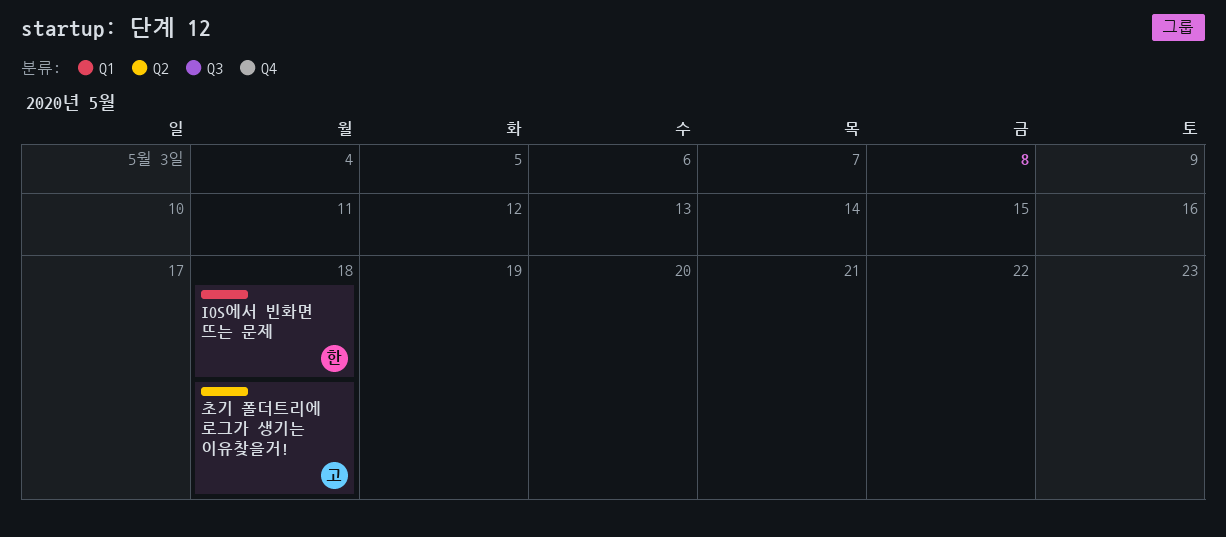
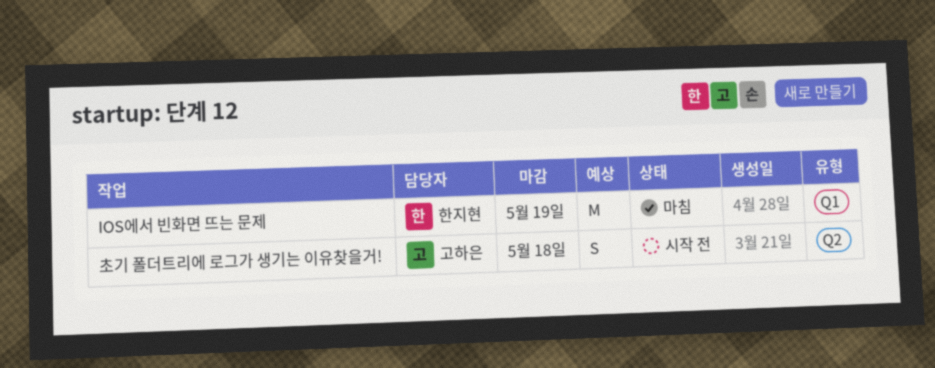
IOS에서 빈화면 뜨는 문제, due: May 18 -> May 19

